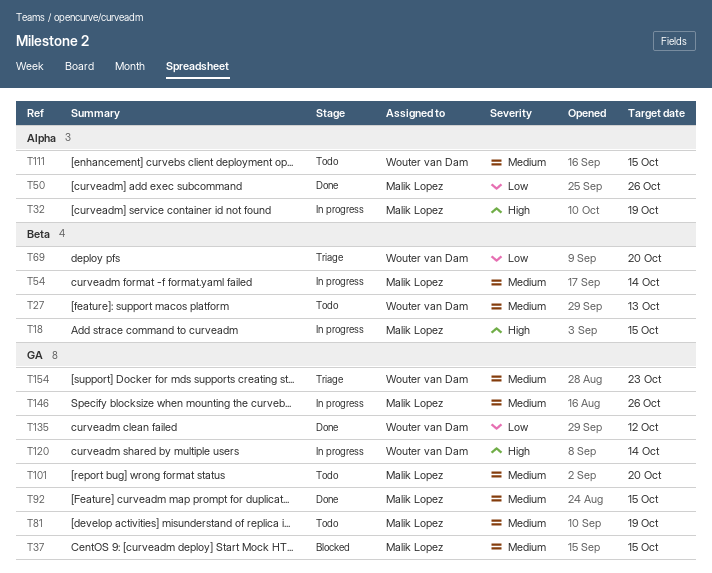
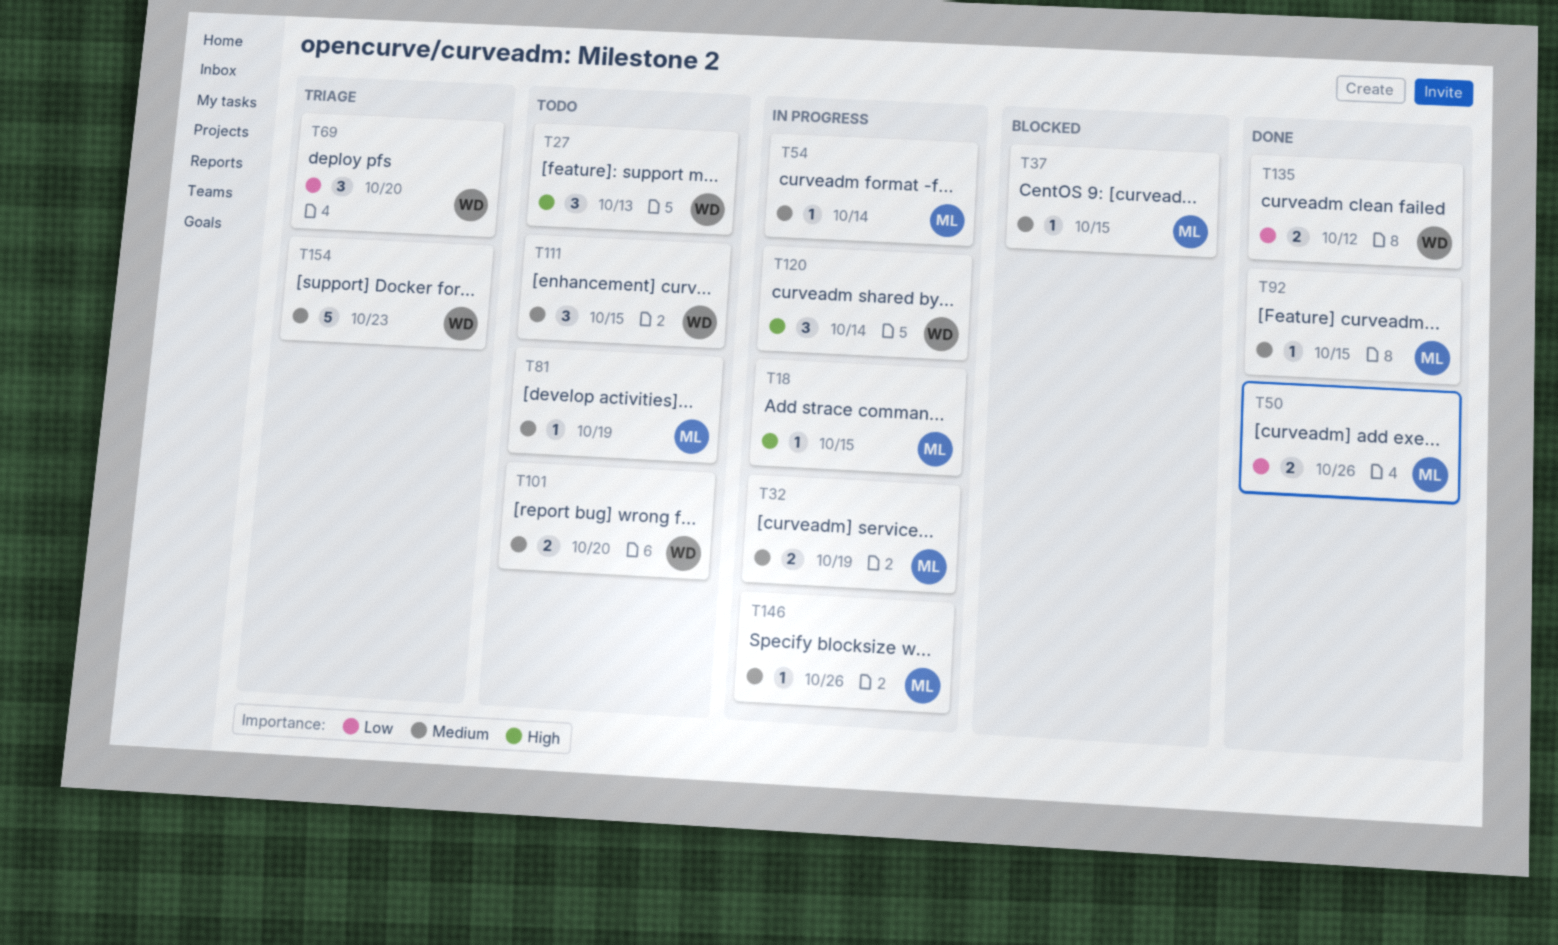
T27, priority: Medium -> High
T32, priority: High -> Medium
T101, owner: Malik Lopez -> Wouter van Dam

